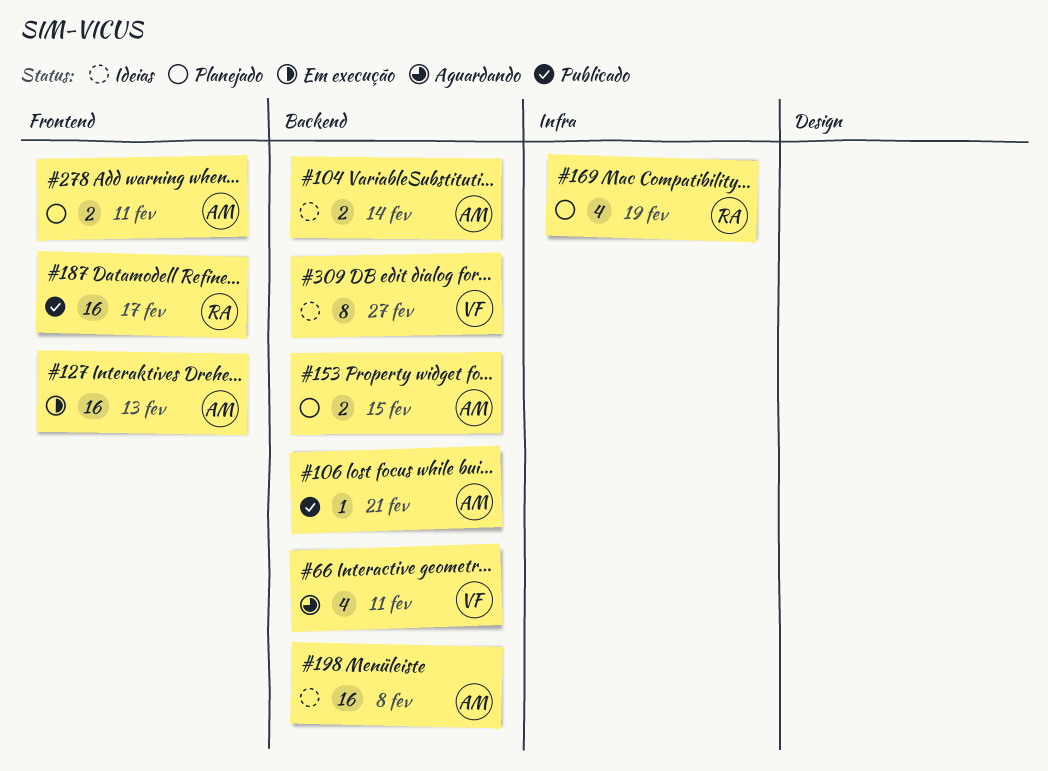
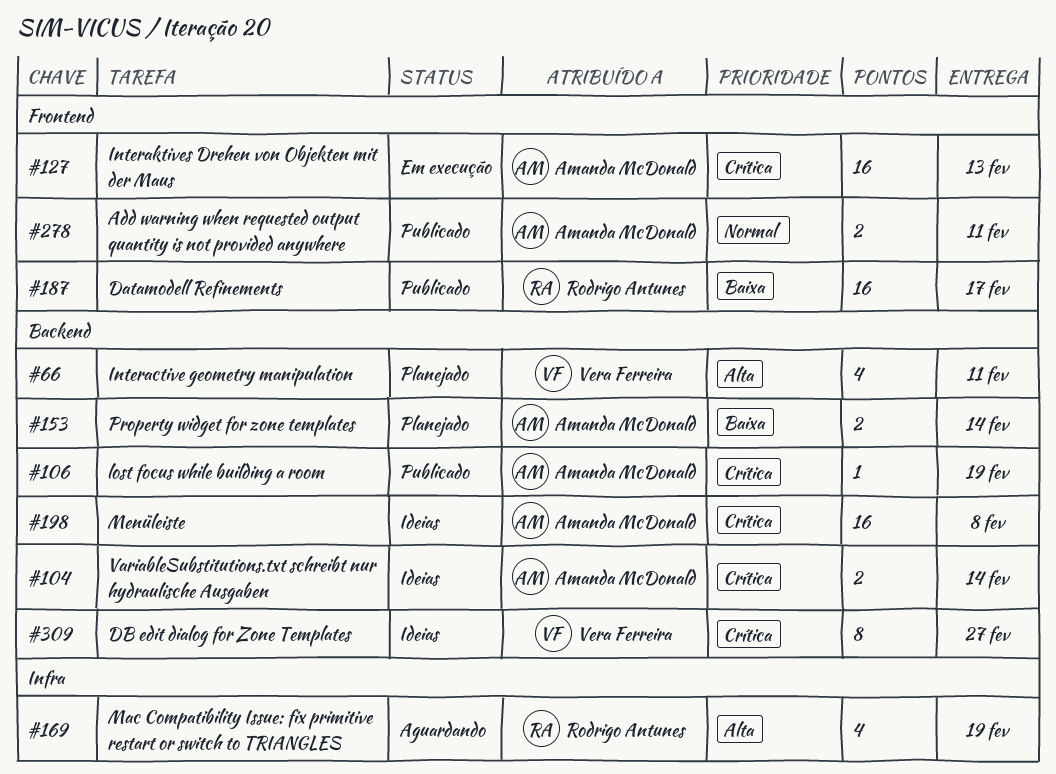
#66, status: Aguardando -> Planejado
#106, due: Feb 21 -> Feb 19
#153, due: Feb 15 -> Feb 14
#169, status: Planejado -> Aguardando
#278, status: Planejado -> Publicado

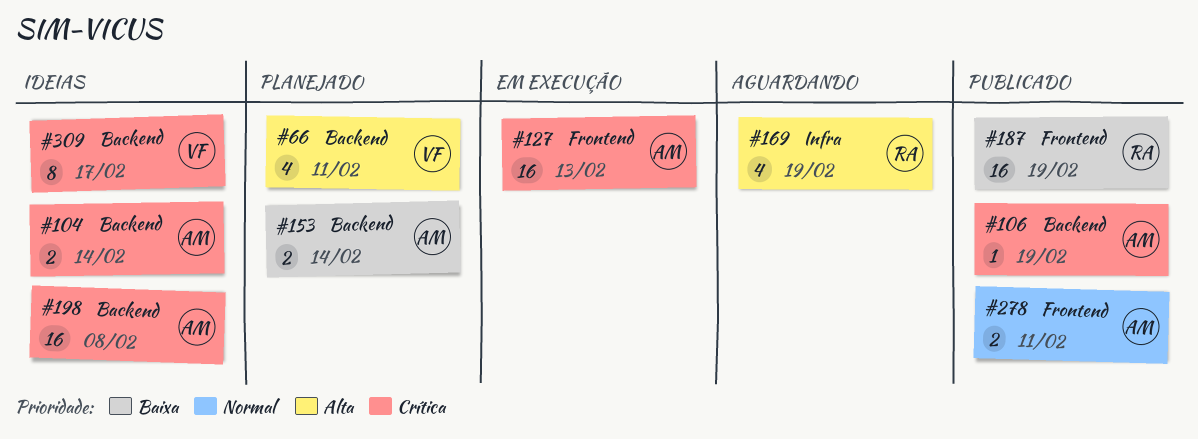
#187, due: Feb 17 -> Feb 19
#309, due: Feb 27 -> Feb 17

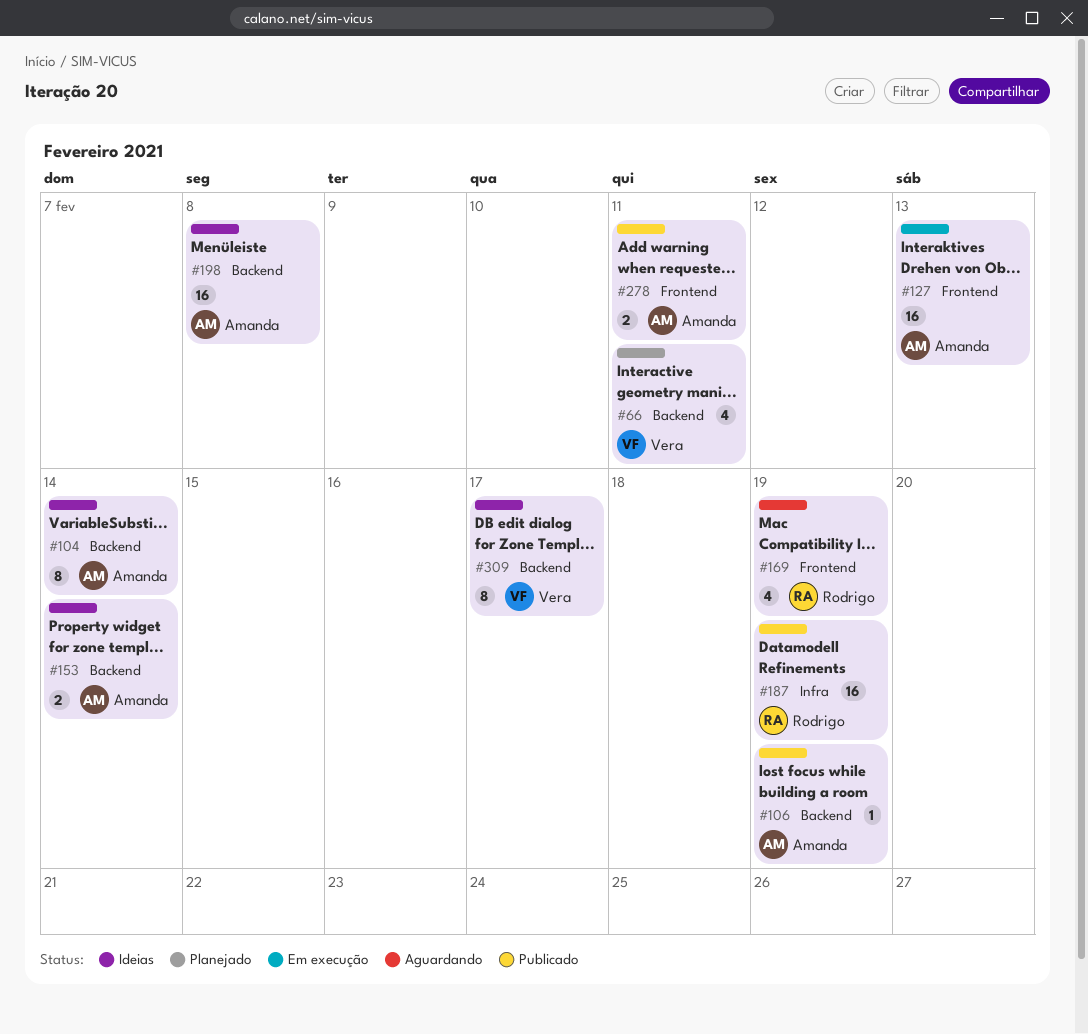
#104, estimate: 2 -> 8
#153, status: Planejado -> Ideias
#169, label: Infra -> Frontend
#187, label: Frontend -> Infra

